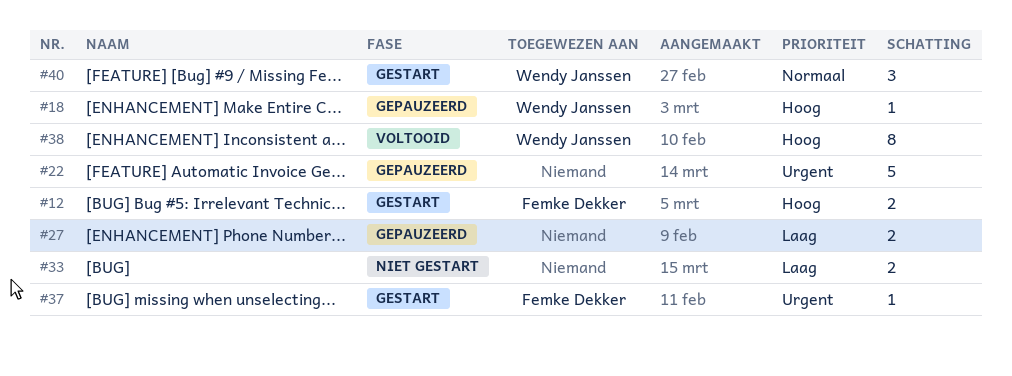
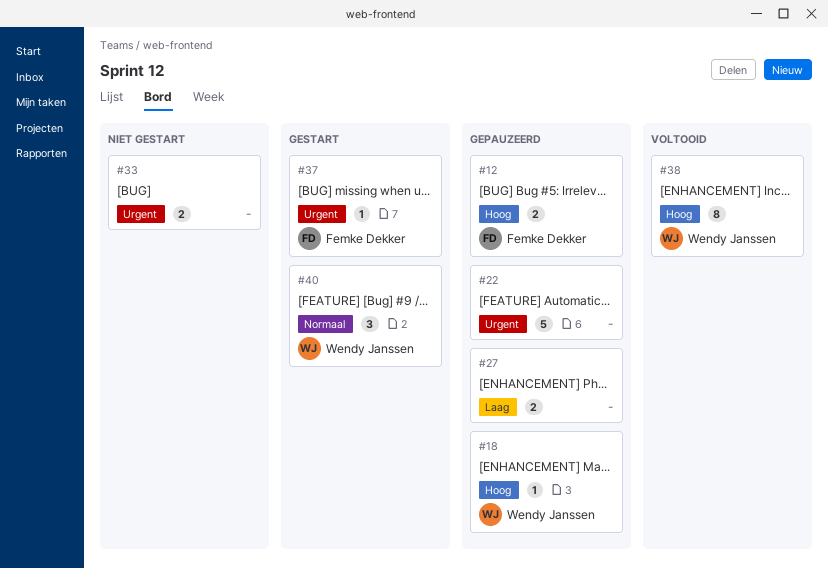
#12, status: Gestart -> Gepauzeerd
#33, priority: Laag -> Urgent

